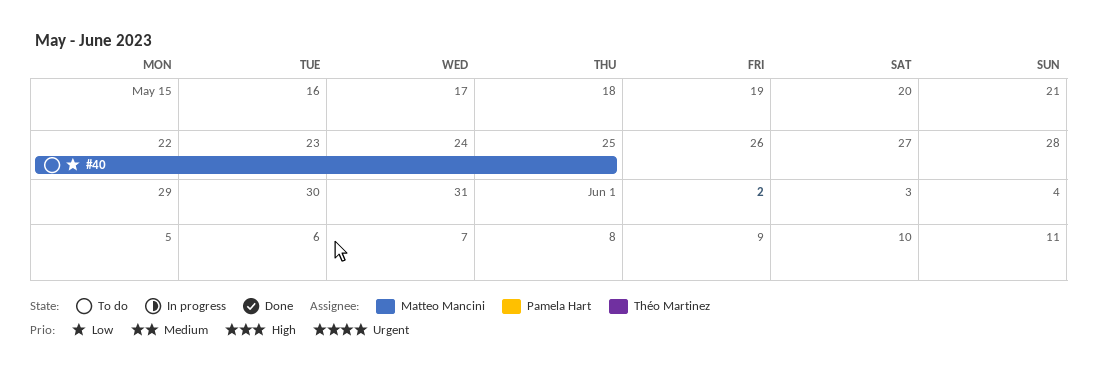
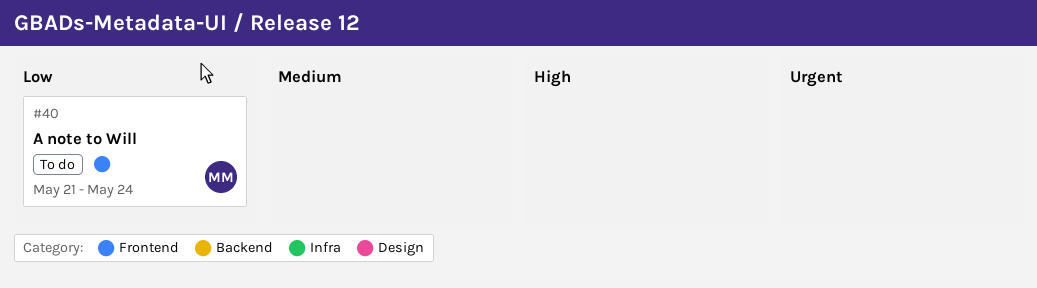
#40, start: May 22 -> May 21
#40, due: May 25 -> May 24

